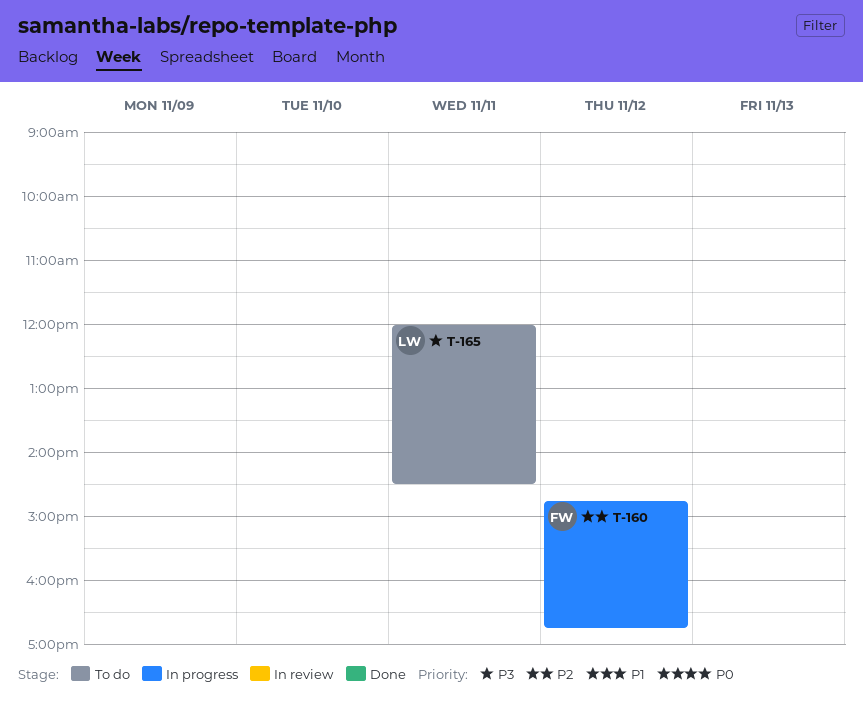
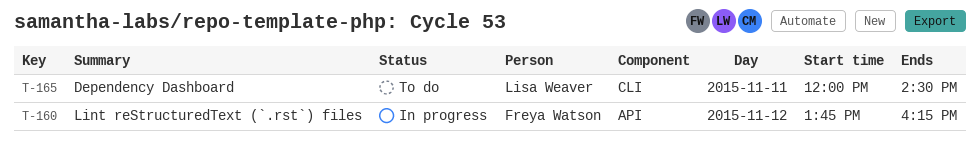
T-160, begins: 14:45 -> 13:45
T-160, ends: 16:45 -> 16:15

